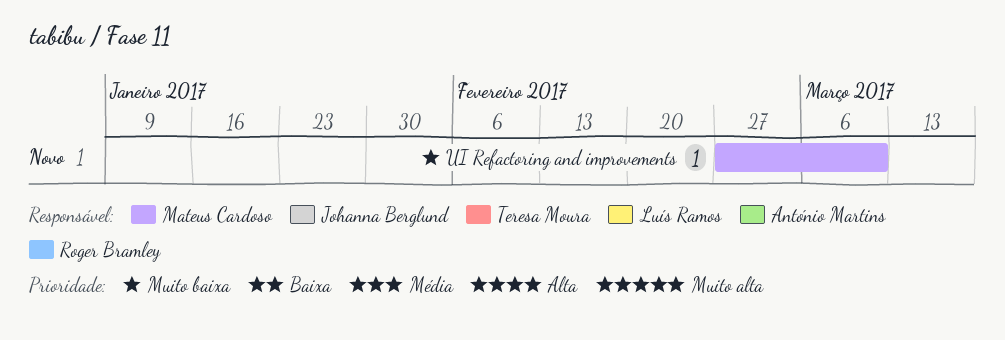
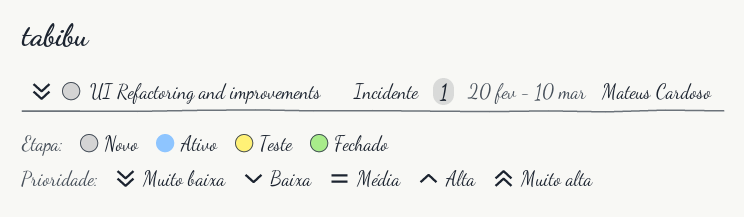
UI Refactoring and improvements, start: Feb 27 -> Feb 20

